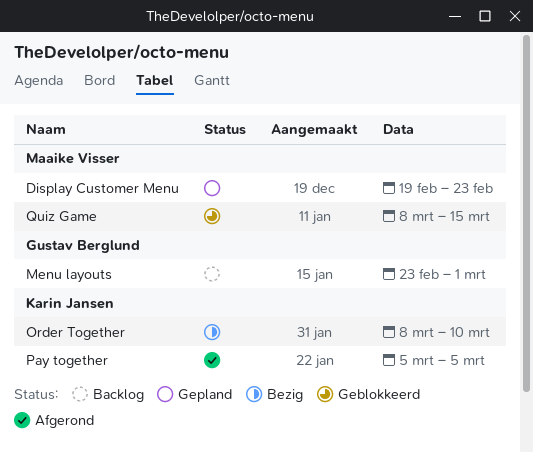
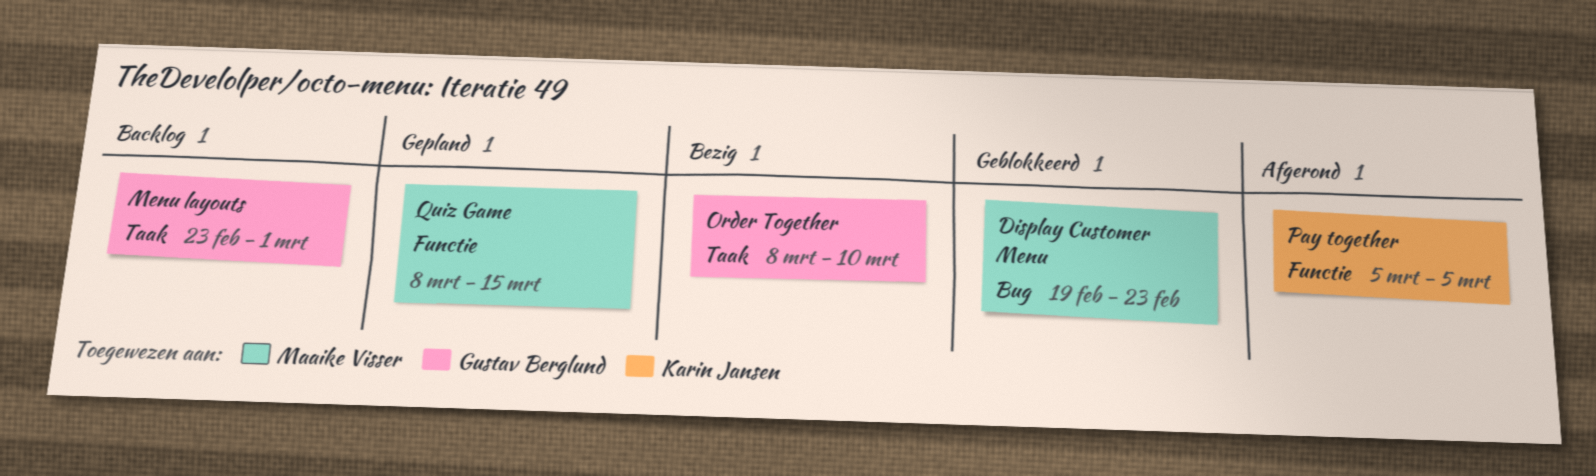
Display Customer Menu, status: Gepland -> Geblokkeerd
Order Together, owner: Karin Jansen -> Gustav Berglund
Quiz Game, status: Geblokkeerd -> Gepland

